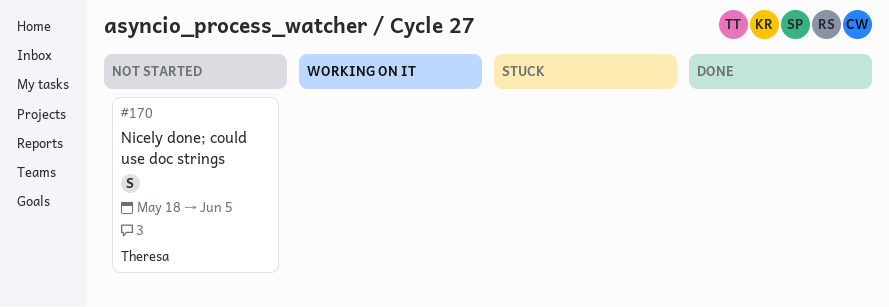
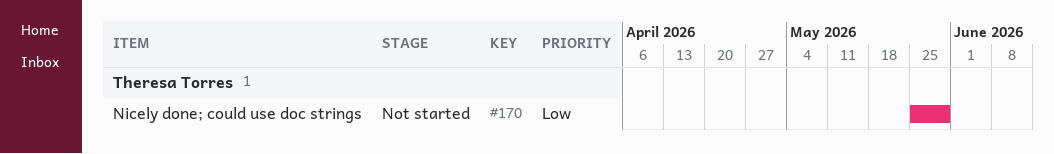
#170, start: May 18 -> May 25
#170, due: Jun 5 -> May 29

